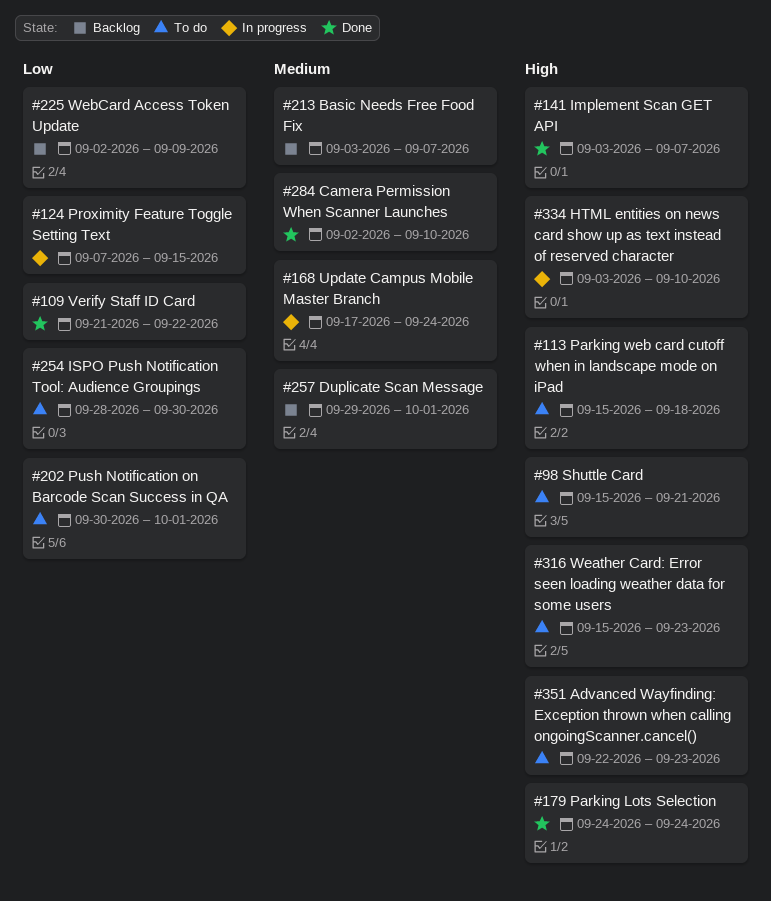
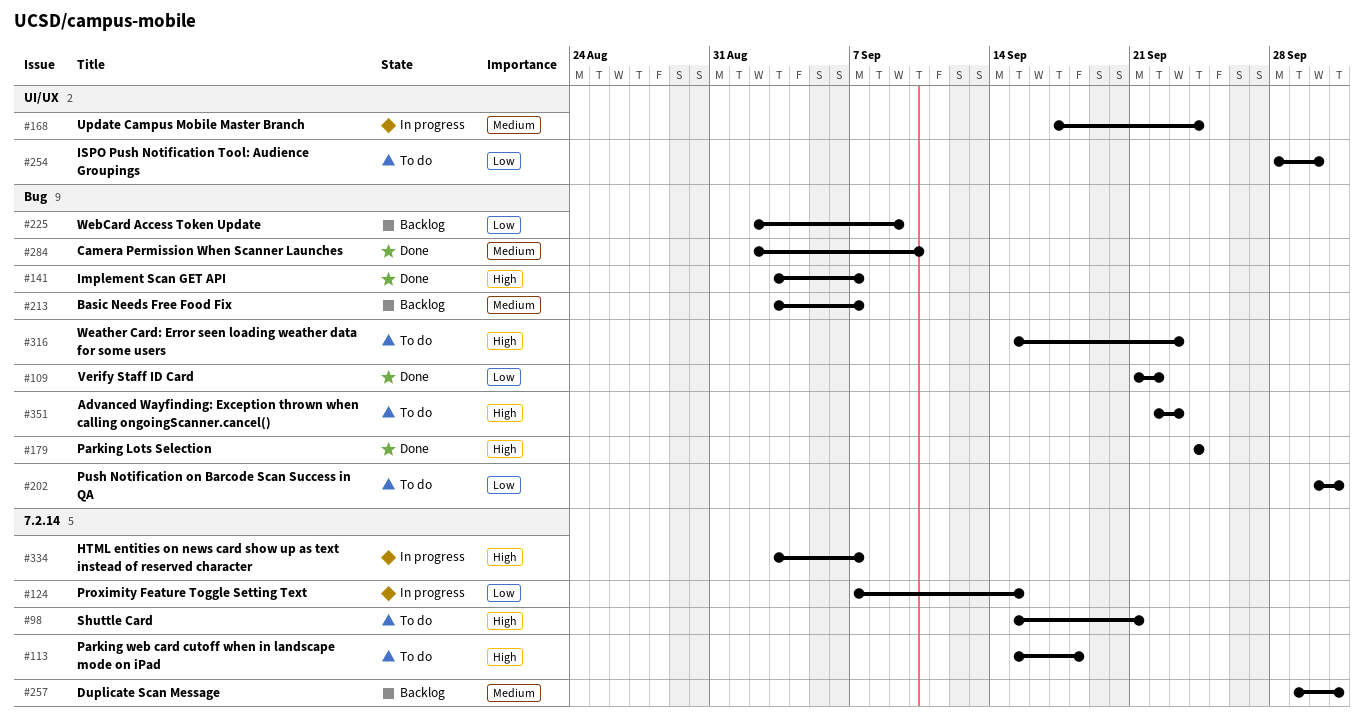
#334, due: Sep 10 -> Sep 7

